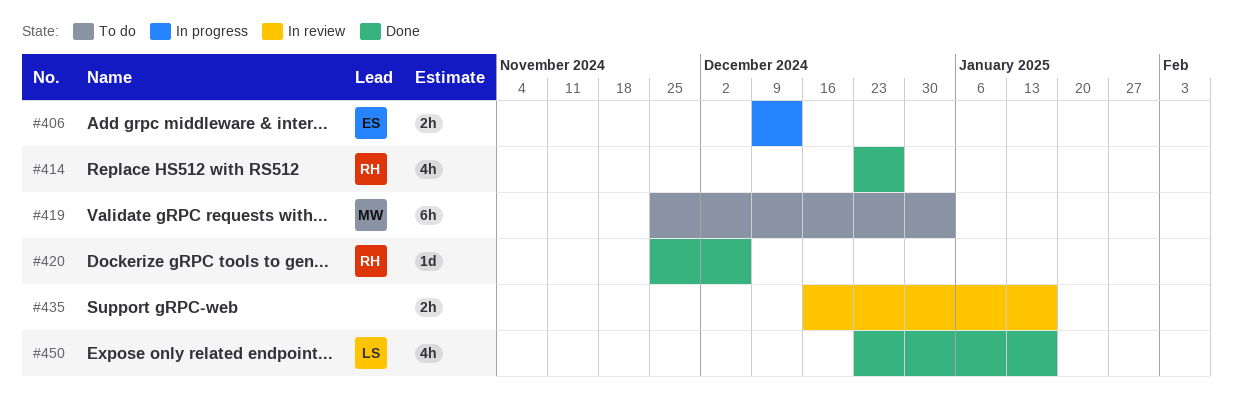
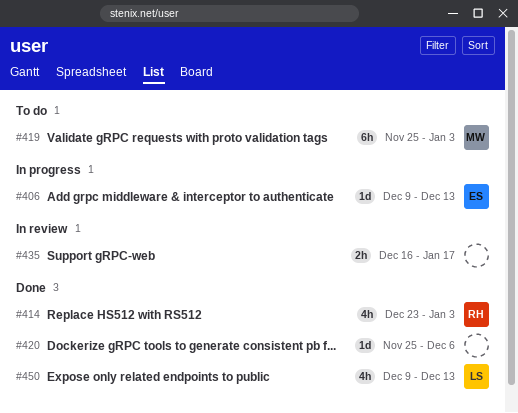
#406, estimate: 2h -> 1d
#414, due: Dec 27 -> Jan 3
#420, owner: RH -> none
#450, start: Dec 23 -> Dec 9
#450, due: Jan 17 -> Dec 13

